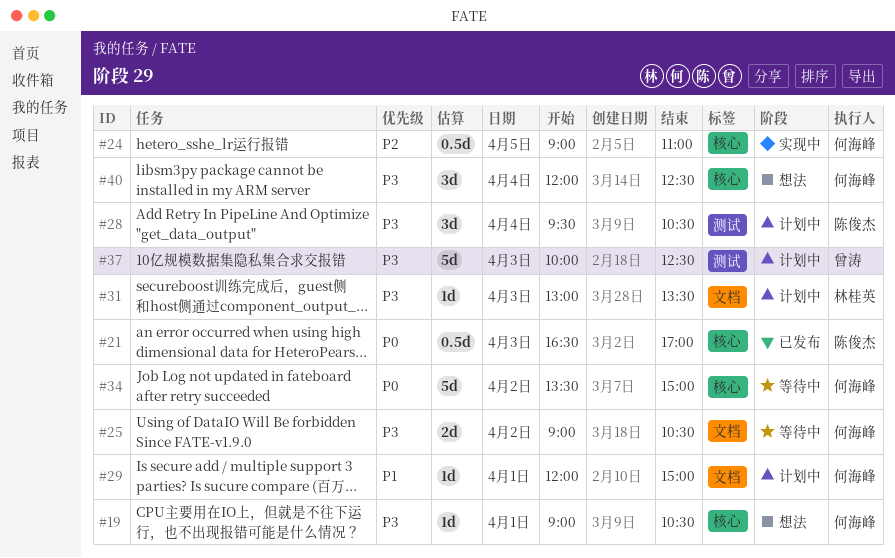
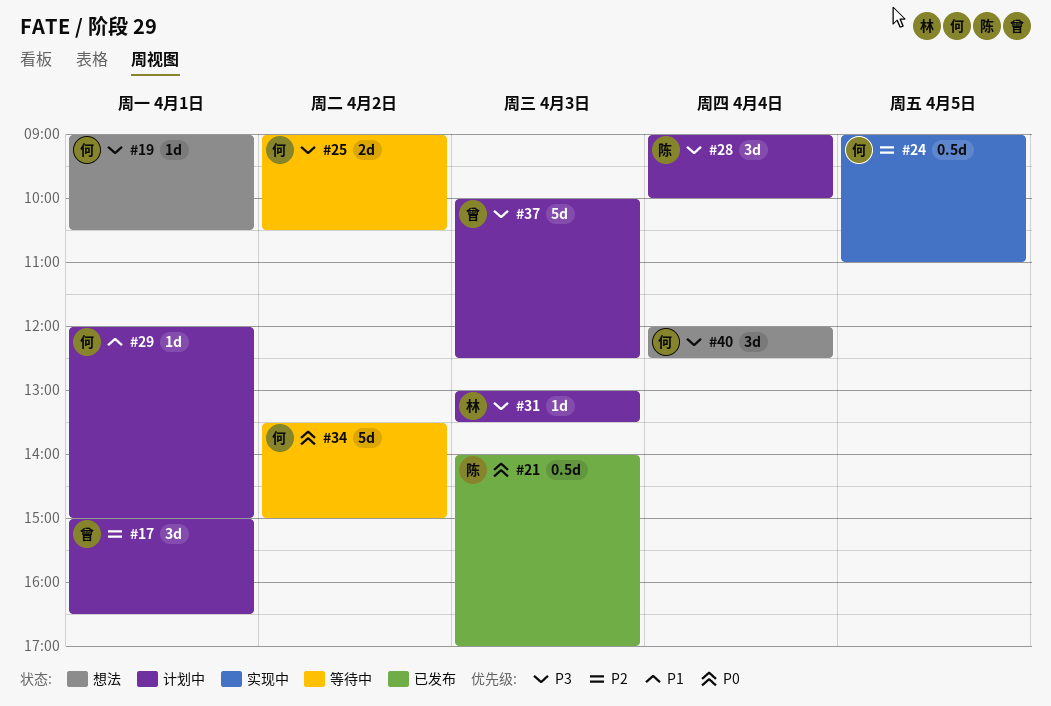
#17: none -> present
#21, begins: 16:30 -> 14:00
#28, begins: 09:30 -> 09:00
#28, ends: 10:30 -> 10:00

